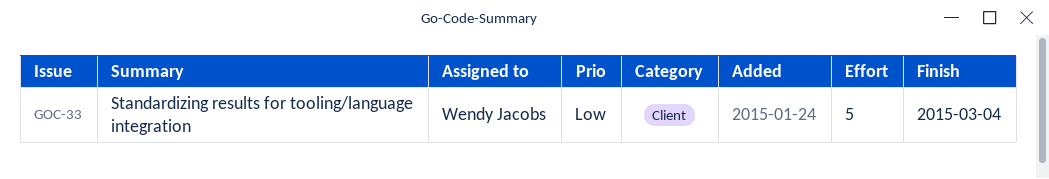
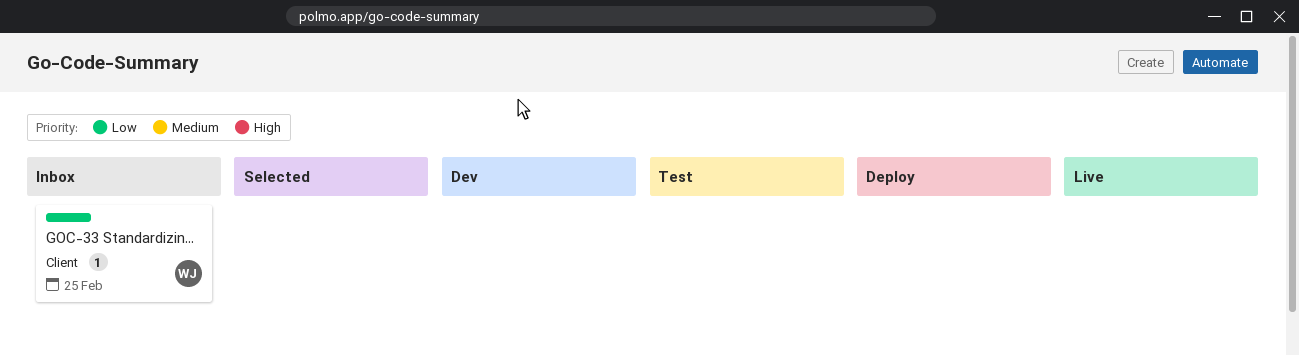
GOC-33, estimate: 5 -> 1
GOC-33, due: Mar 4 -> Feb 25

